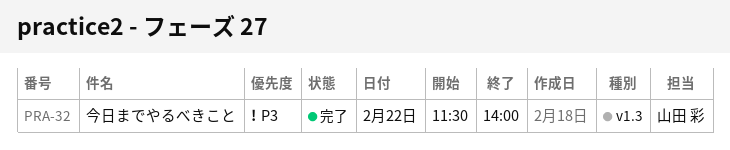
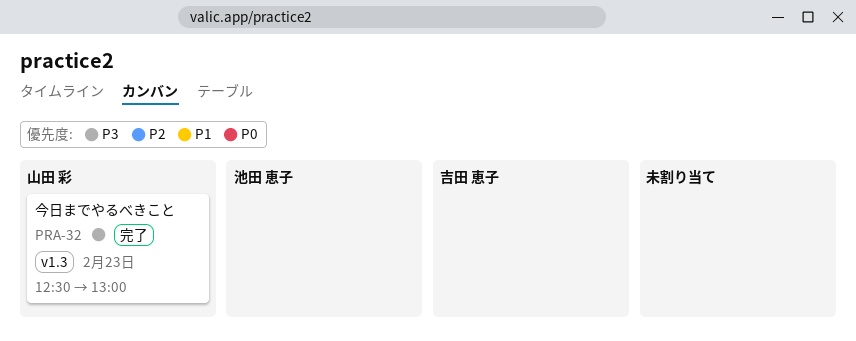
PRA-32, day: Feb 22 -> Feb 23
PRA-32, begins: 11:30 -> 12:30
PRA-32, ends: 14:00 -> 13:00

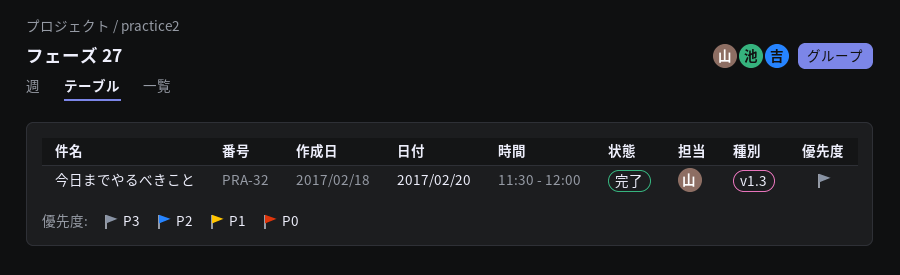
PRA-32, day: Feb 23 -> Feb 20
PRA-32, begins: 12:30 -> 11:30
PRA-32, ends: 13:00 -> 12:00

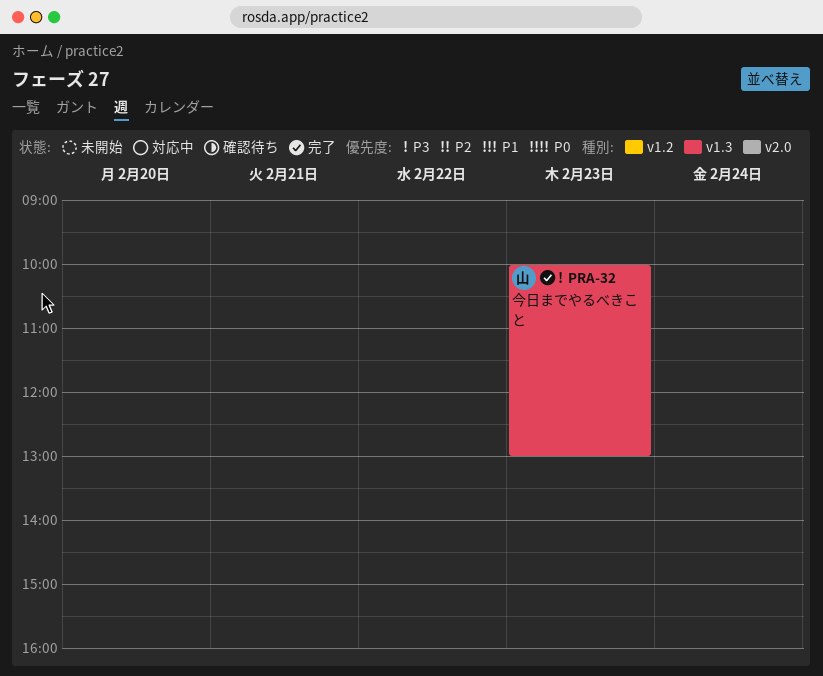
PRA-32, day: Feb 20 -> Feb 23
PRA-32, begins: 11:30 -> 10:00
PRA-32, ends: 12:00 -> 13:00

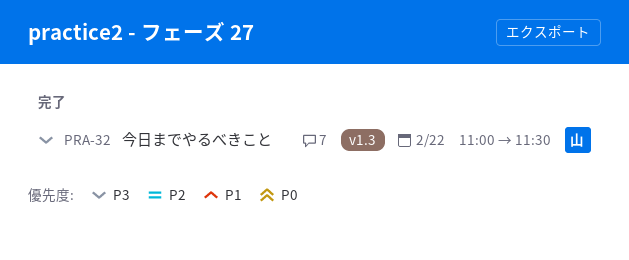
PRA-32, day: Feb 23 -> Feb 22
PRA-32, begins: 10:00 -> 11:00
PRA-32, ends: 13:00 -> 11:30

